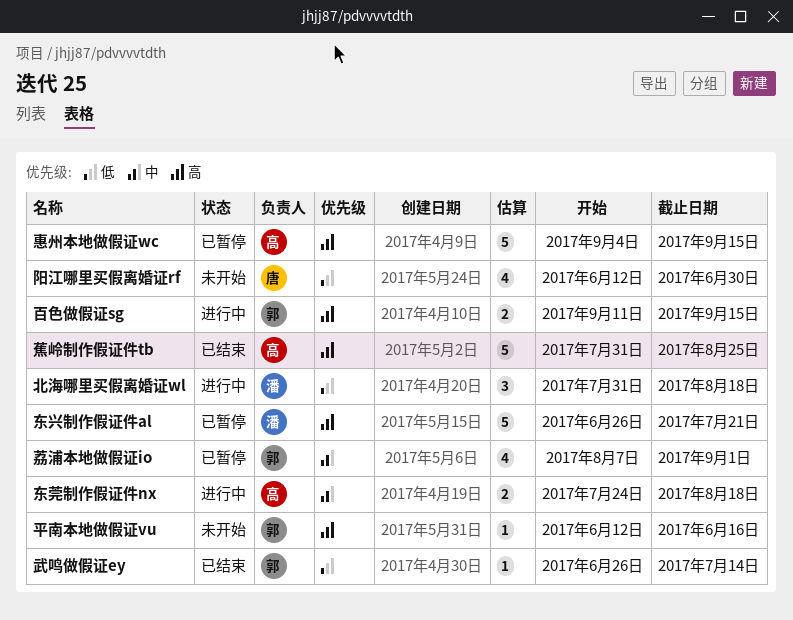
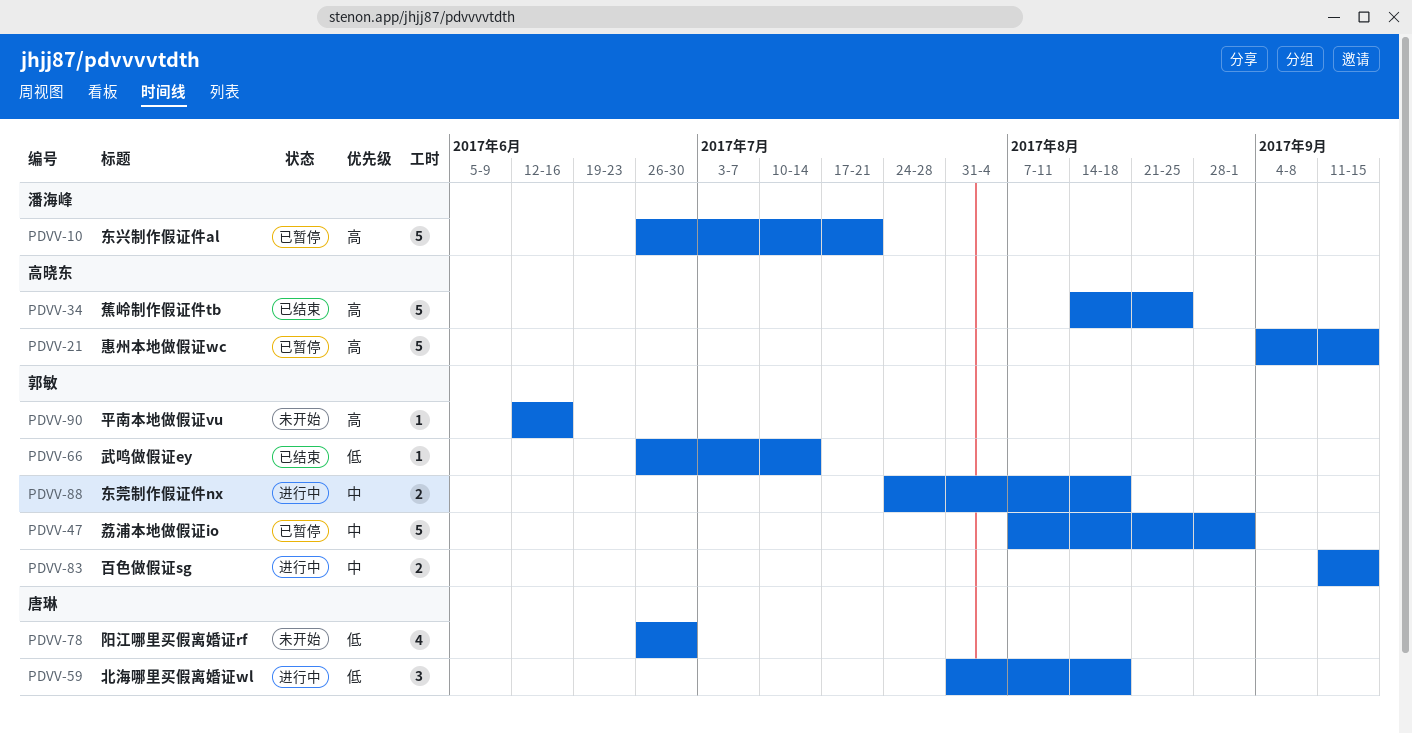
东莞制作假证件nx, owner: 高晓东 -> 郭敏
北海哪里买假离婚证wl, owner: 潘海峰 -> 唐琳
百色做假证sg, priority: 高 -> 中
荔浦本地做假证io, estimate: 4 -> 5
蕉岭制作假证件tb, start: Jul 31 -> Aug 14
阳江哪里买假离婚证rf, start: Jun 12 -> Jun 26

